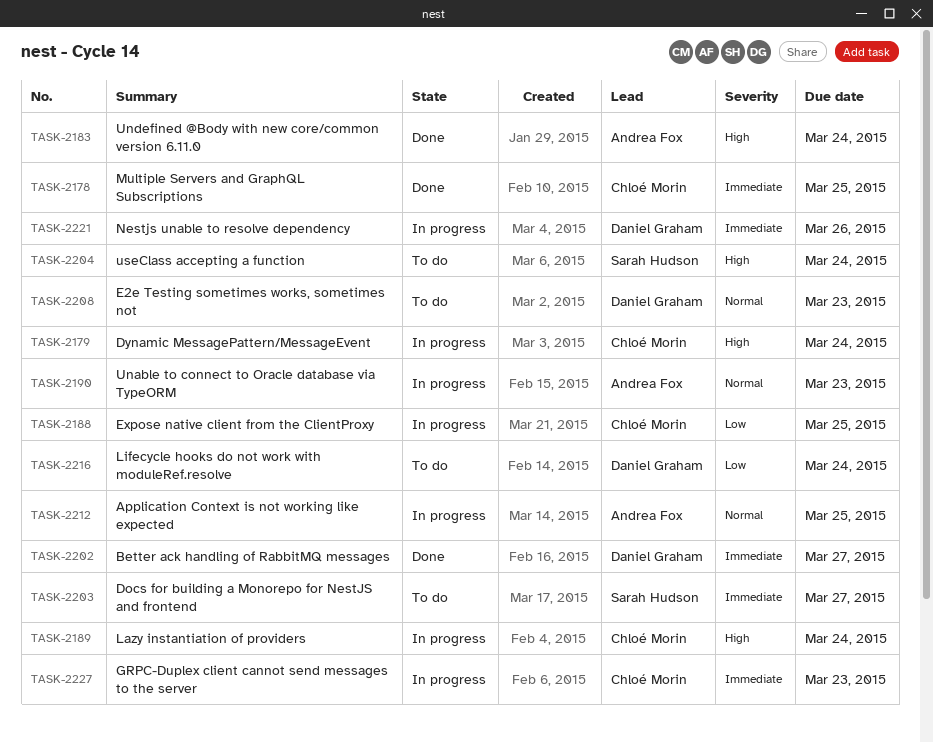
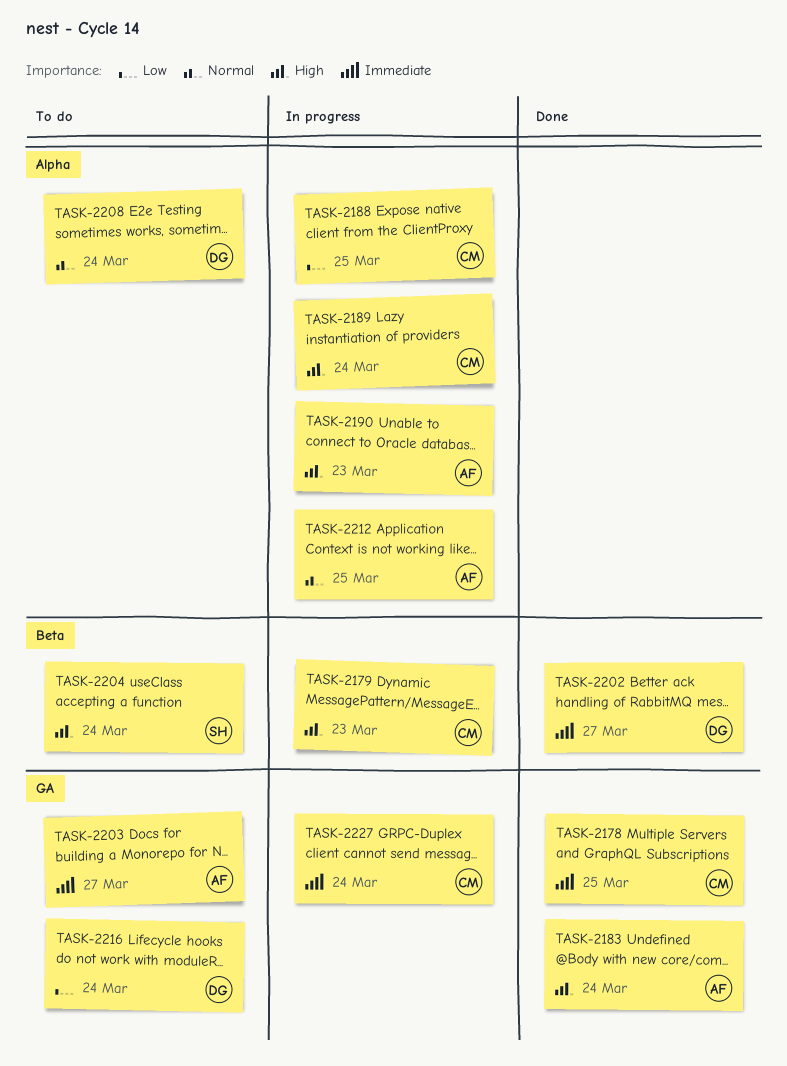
TASK-2179, due: Mar 24 -> Mar 23
TASK-2190, priority: Normal -> High
TASK-2203, owner: Sarah Hudson -> Andrea Fox
TASK-2208, due: Mar 23 -> Mar 24
TASK-2221: present -> none
TASK-2227, due: Mar 23 -> Mar 24

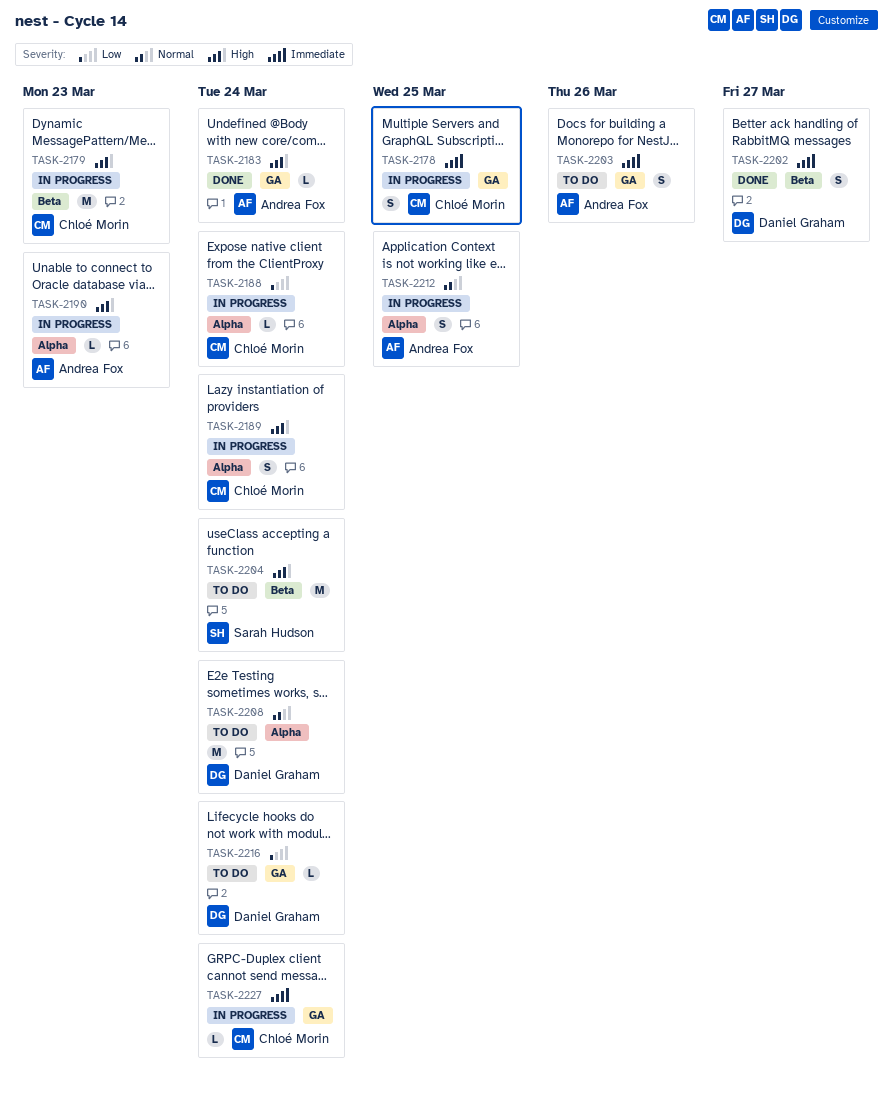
TASK-2178, status: Done -> In progress
TASK-2188, due: Mar 25 -> Mar 24
TASK-2203, due: Mar 27 -> Mar 26

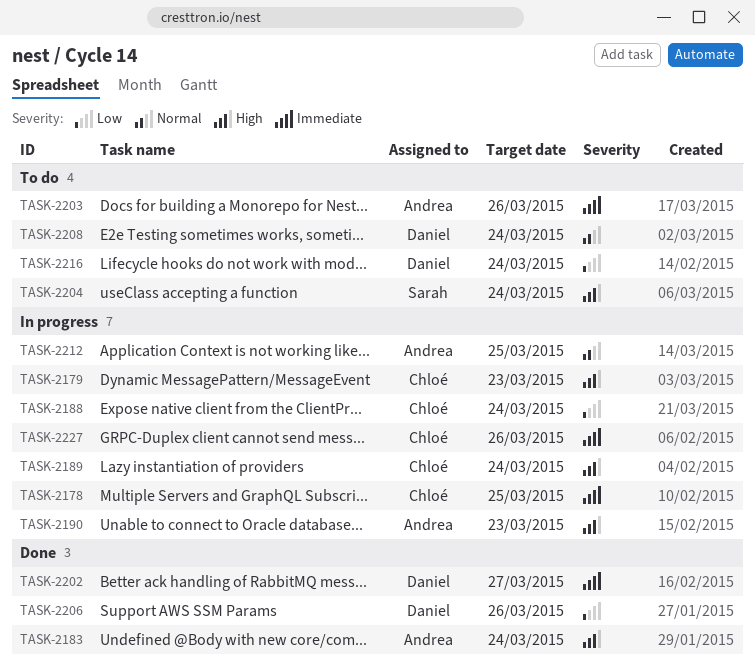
TASK-2206: none -> present
TASK-2227, due: Mar 24 -> Mar 26

